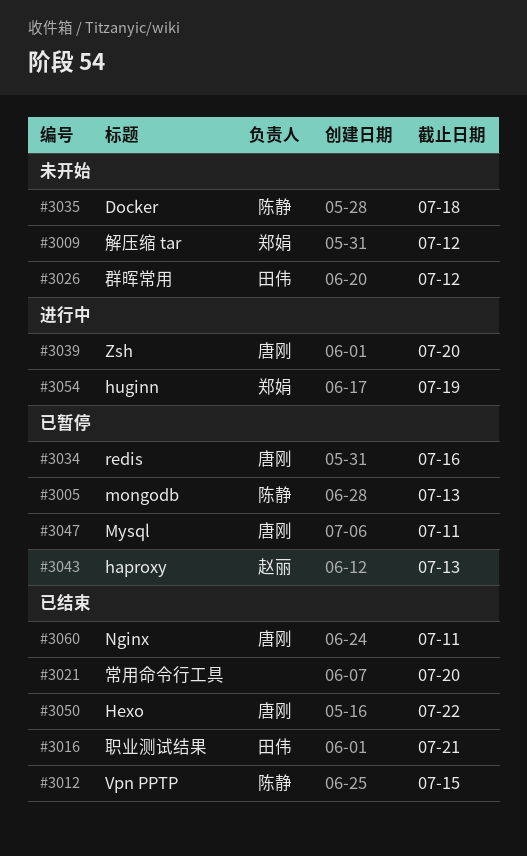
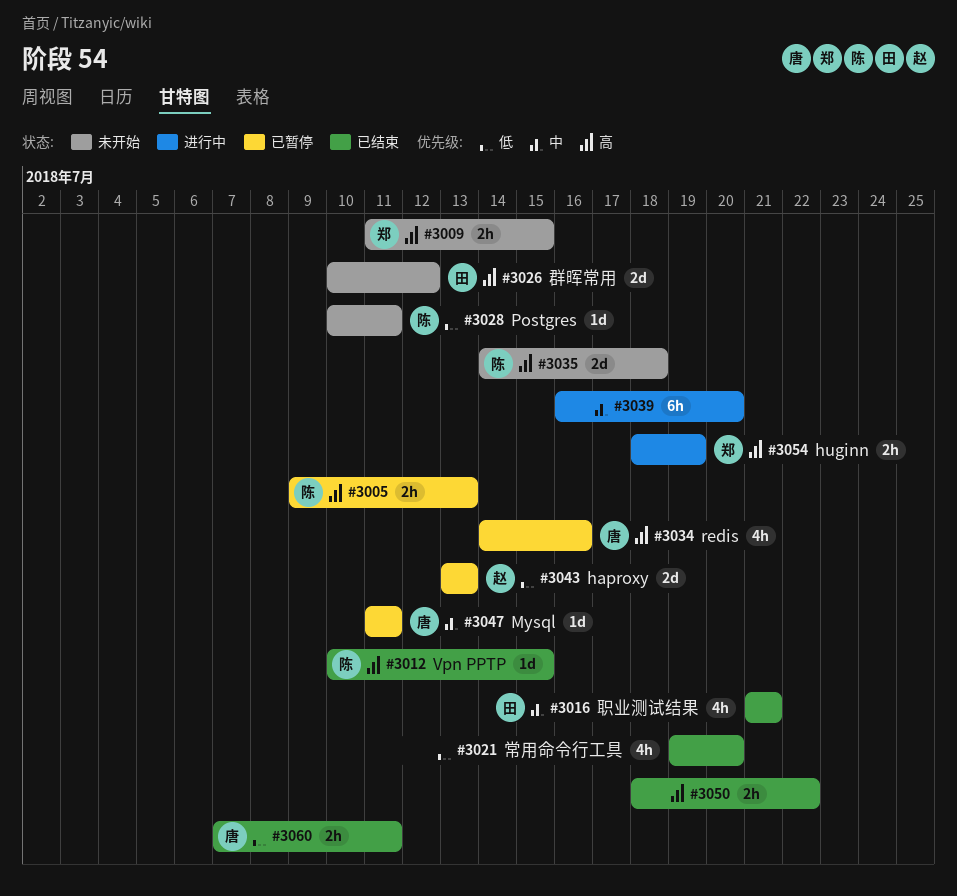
#3009, due: Jul 12 -> Jul 15
#3028: none -> present
#3039, owner: 唐刚 -> none
#3050, owner: 唐刚 -> none

